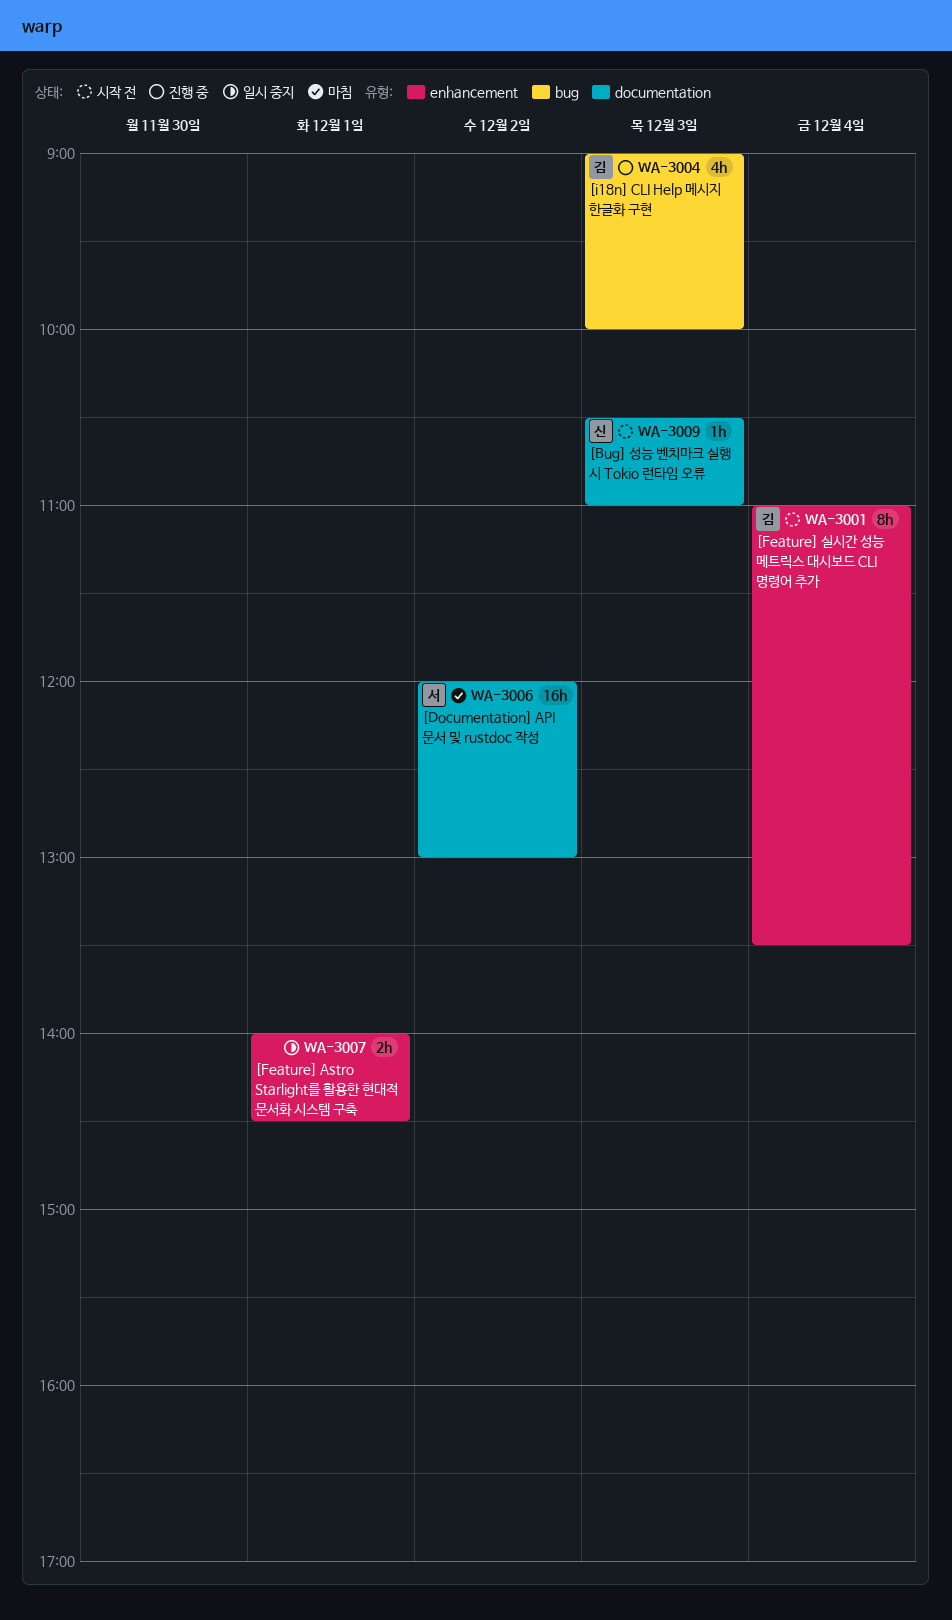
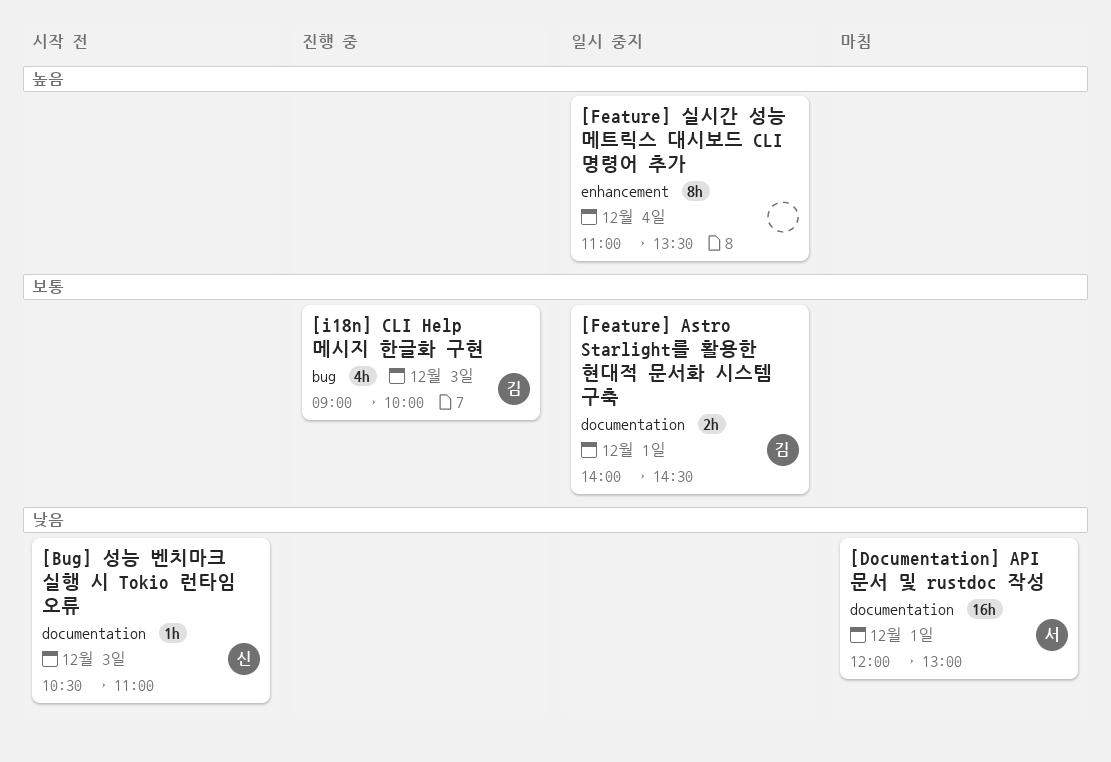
[Documentation] API 문서 및 rustdoc 작성, day: Dec 2 -> Dec 1
[Feature] Astro Starlight를 활용한 현대적 문서화 시스템 구축, owner: none -> 김
[Feature] Astro Starlight를 활용한 현대적 문서화 시스템 구축, label: enhancement -> documentation
[Feature] 실시간 성능 메트릭스 대시보드 CLI 명령어 추가, status: 시작 전 -> 일시 중지
[Feature] 실시간 성능 메트릭스 대시보드 CLI 명령어 추가, owner: 김 -> none

